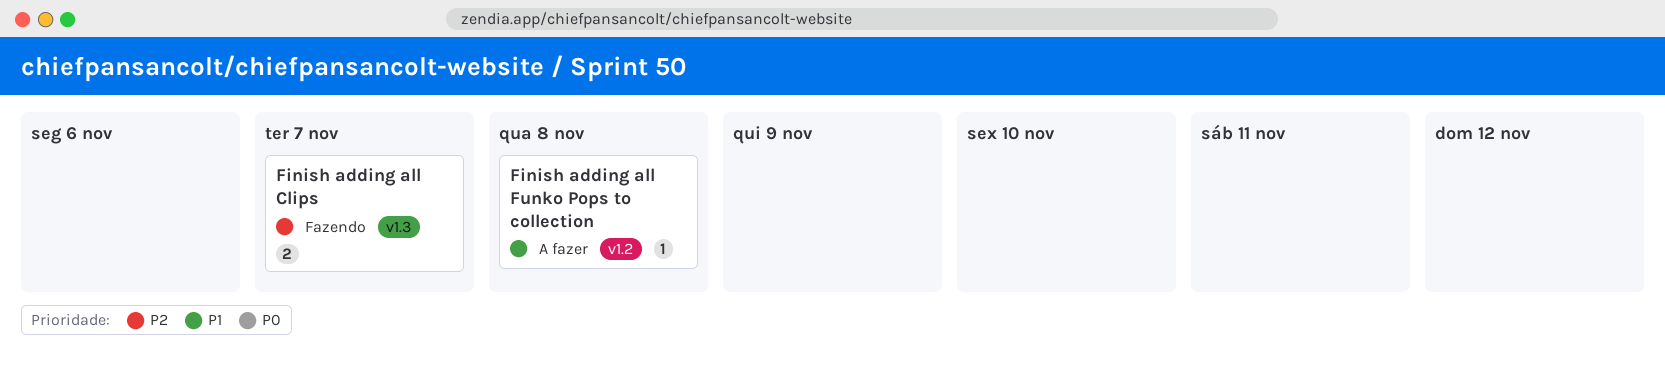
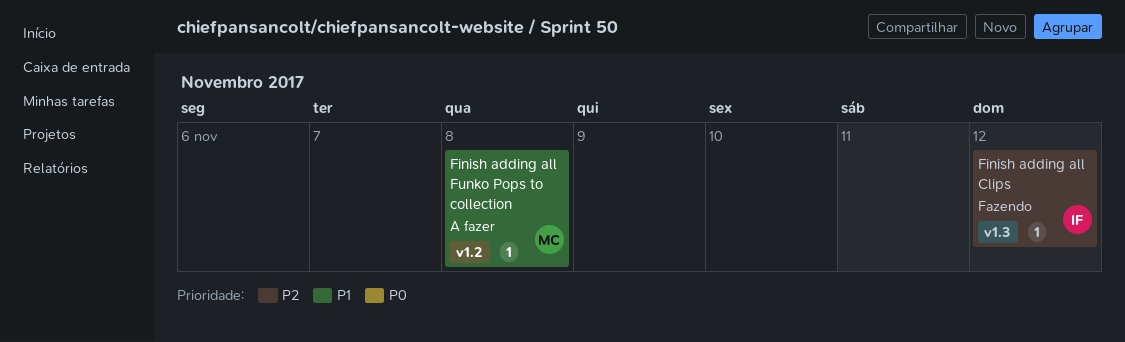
Finish adding all Clips, estimate: 2 -> 1
Finish adding all Clips, due: Nov 7 -> Nov 12

